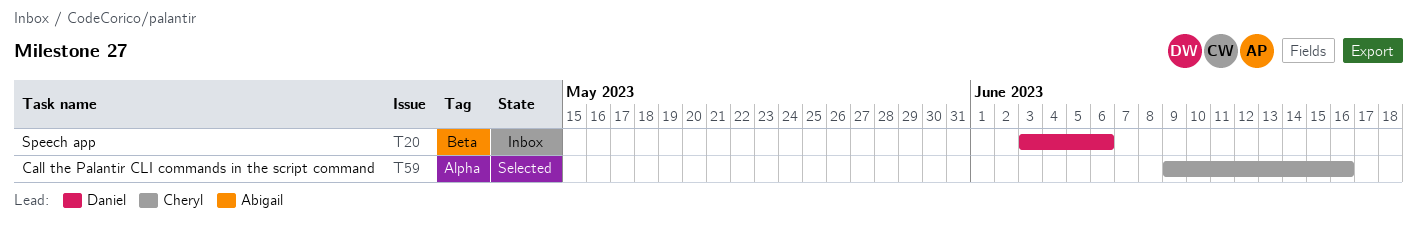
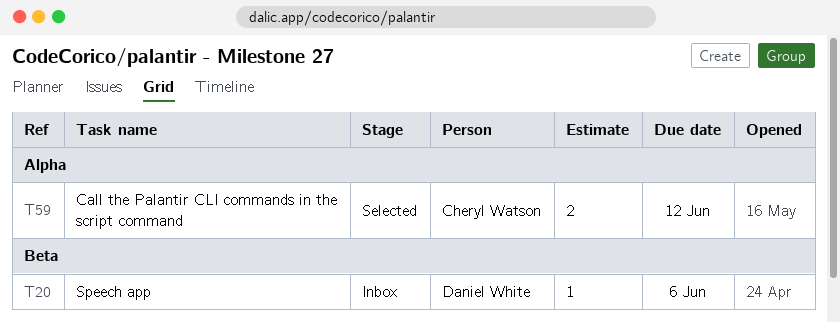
T59, due: Jun 16 -> Jun 12

